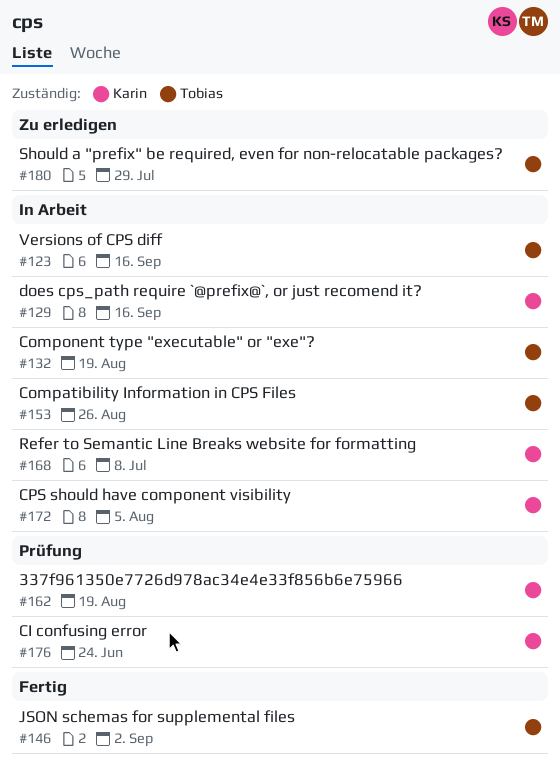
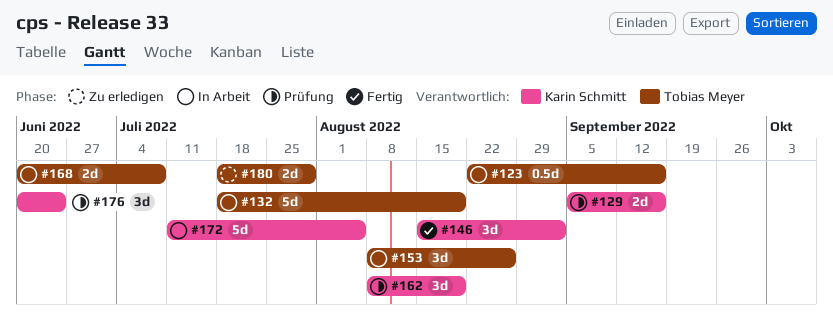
#129, status: In Arbeit -> Prüfung
#146, owner: Tobias Meyer -> Karin Schmitt
#168, owner: Karin Schmitt -> Tobias Meyer

